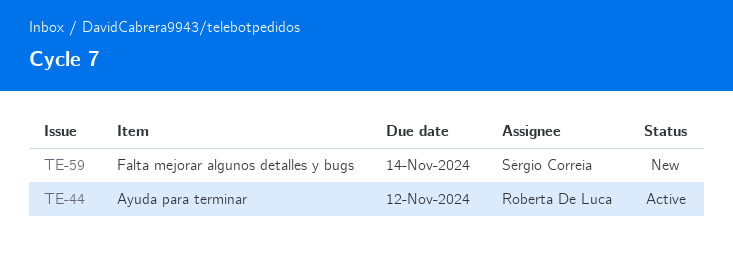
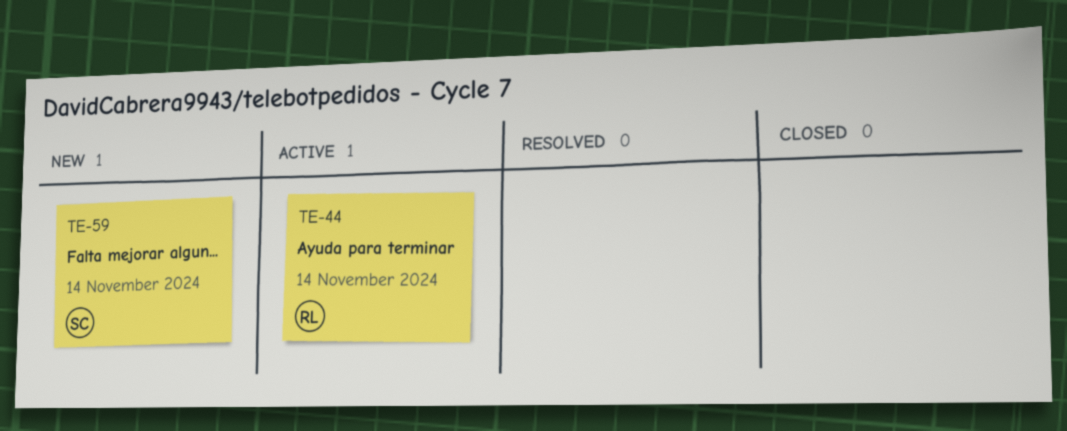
TE-44, due: Nov 12 -> Nov 14

